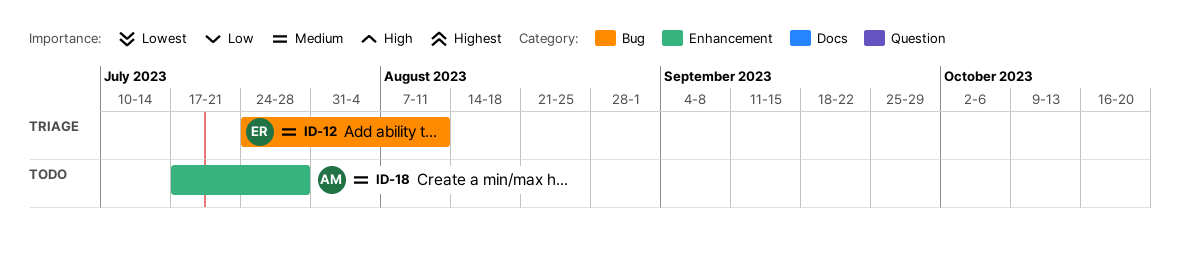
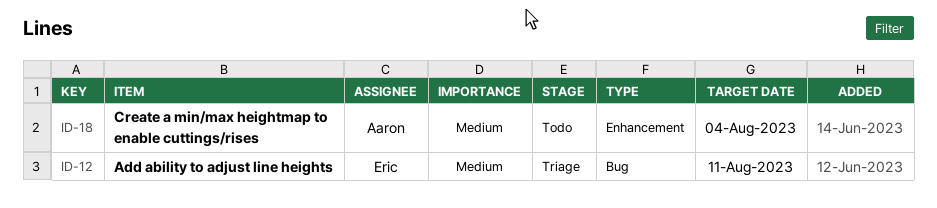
ID-18, due: Jul 28 -> Aug 4

